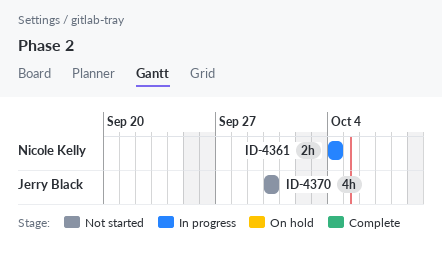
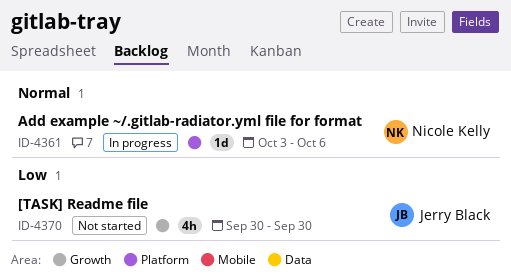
ID-4361, estimate: 2h -> 1d
ID-4361, start: Oct 4 -> Oct 3
ID-4361, due: Oct 4 -> Oct 6

